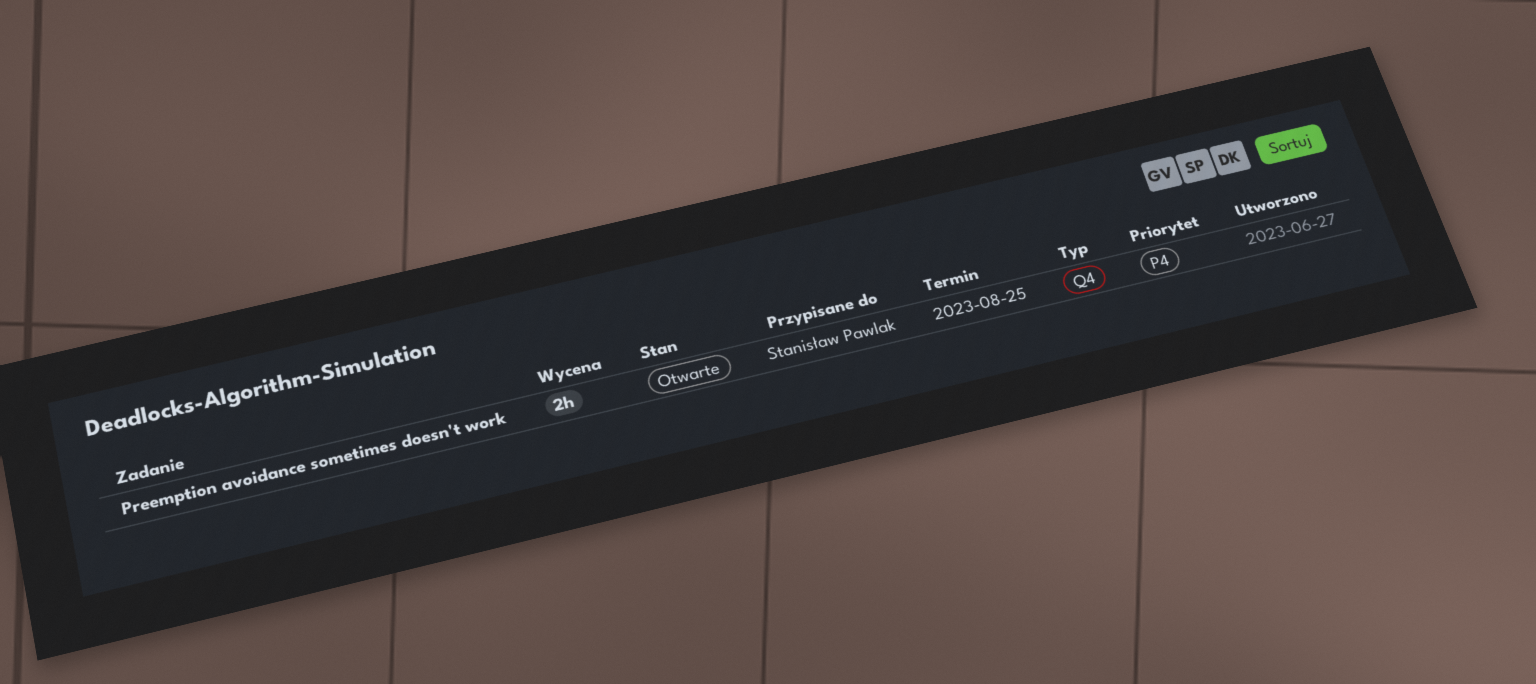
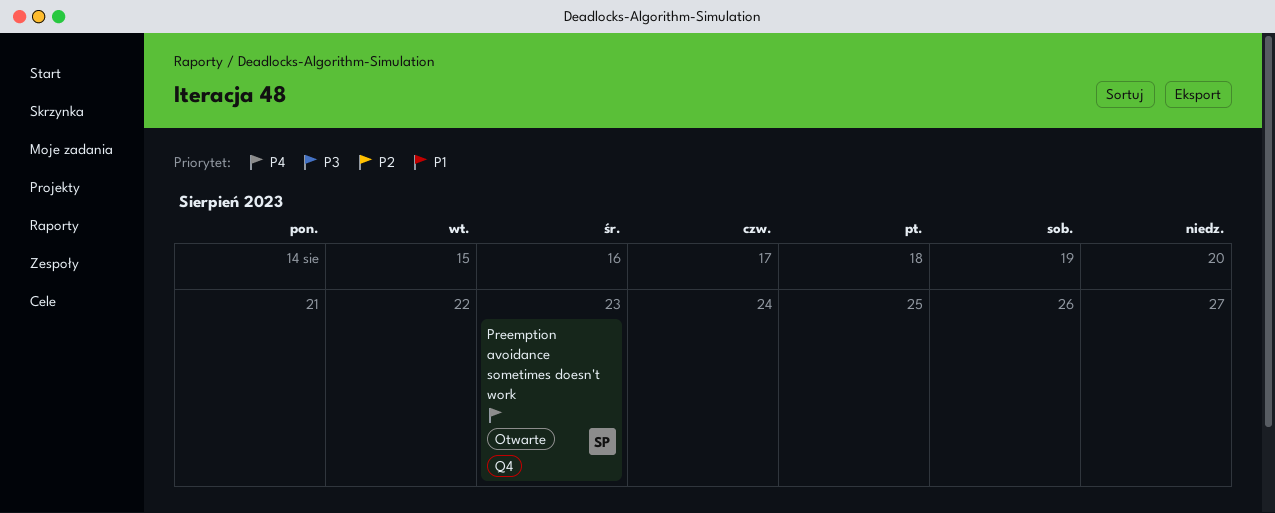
Preemption avoidance sometimes doesn't work, due: Aug 25 -> Aug 23

